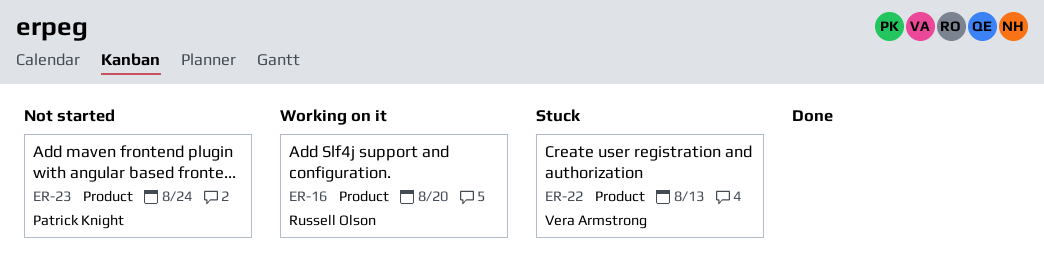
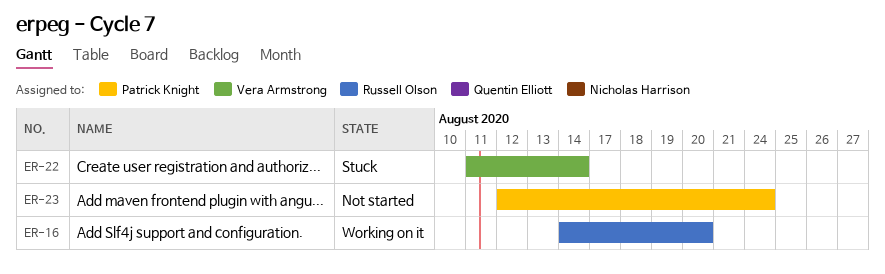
ER-22, due: Aug 13 -> Aug 14

